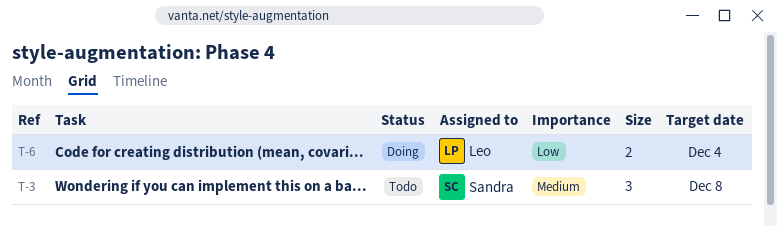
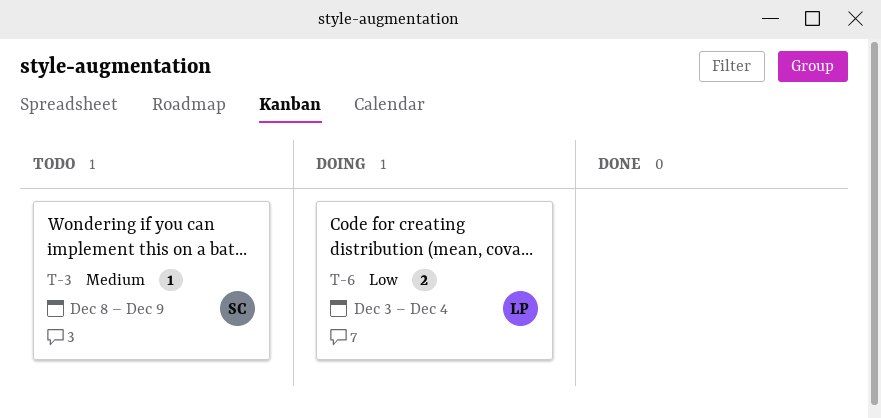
T-3, estimate: 3 -> 1
T-3, due: Dec 8 -> Dec 9

